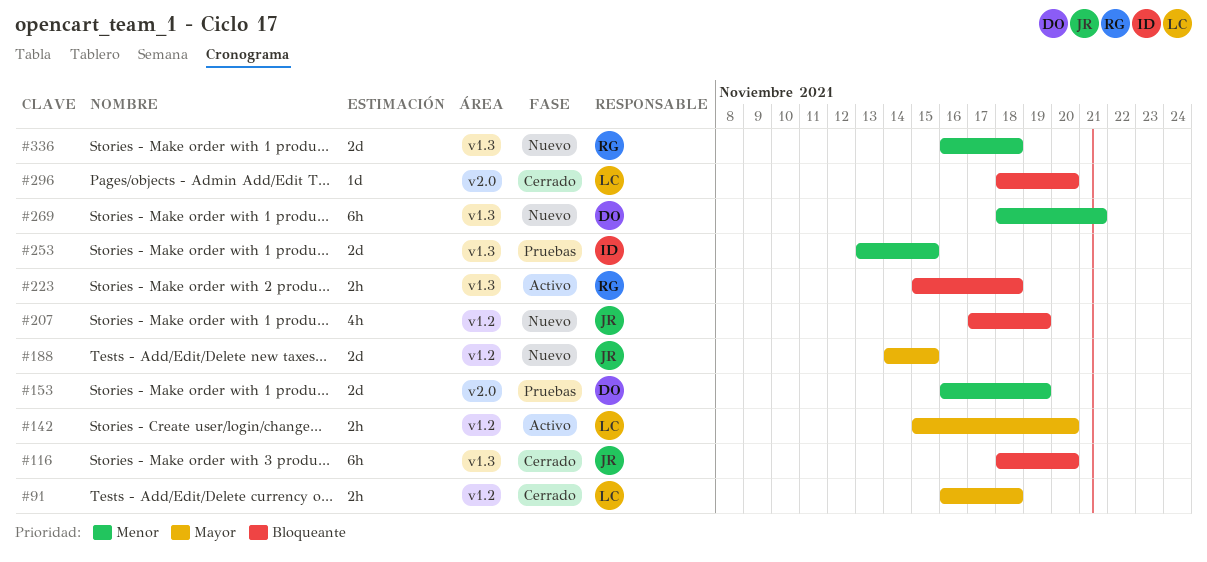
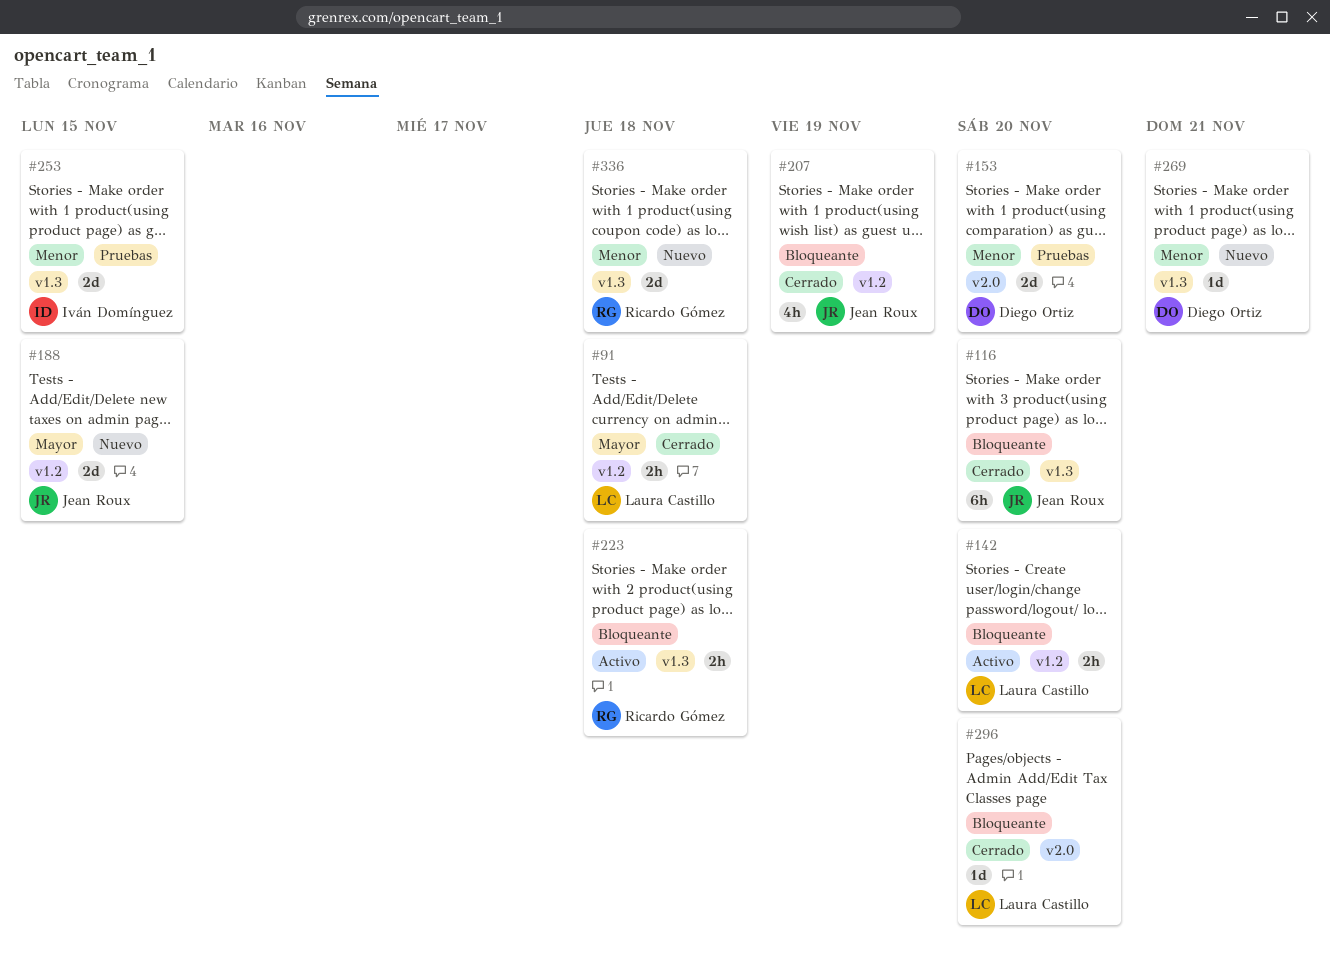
#142, priority: Mayor -> Bloqueante
#153, due: Nov 19 -> Nov 20
#207, status: Nuevo -> Cerrado
#269, estimate: 6h -> 1d

